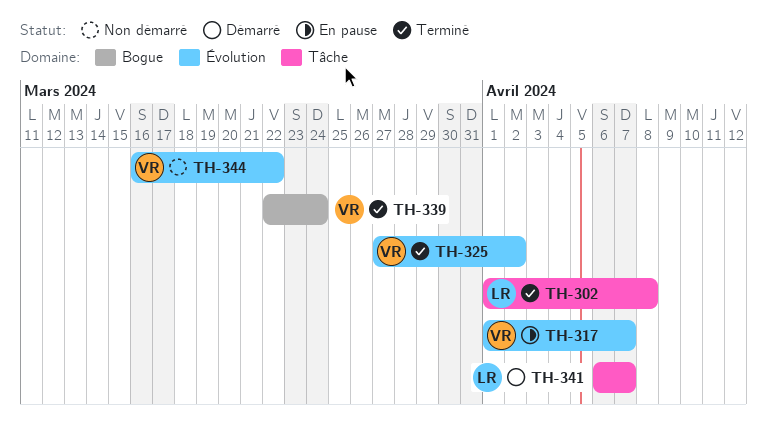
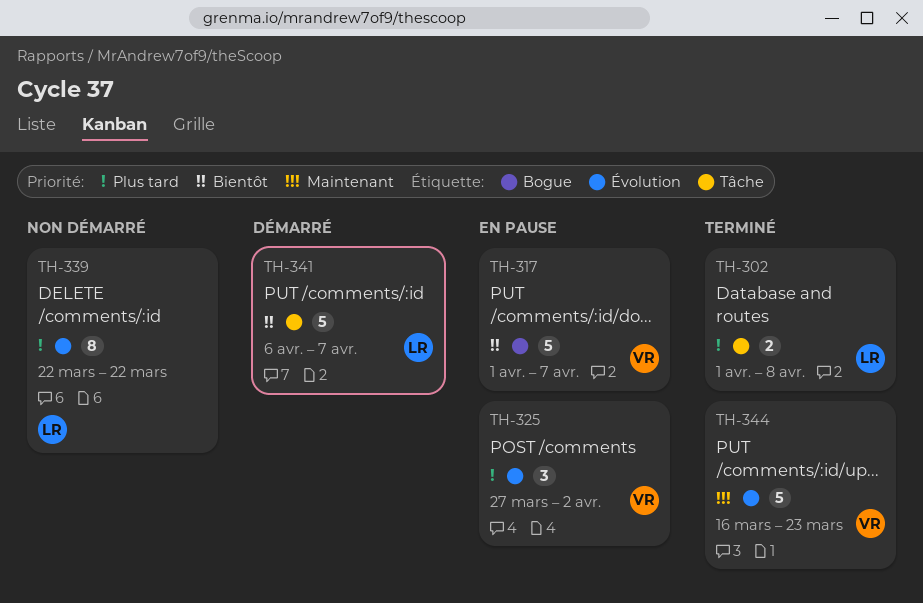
TH-317, label: Évolution -> Bogue
TH-325, status: Terminé -> En pause
TH-339, status: Terminé -> Non démarré
TH-339, owner: VR -> LR
TH-339, label: Bogue -> Évolution
TH-339, due: Mar 24 -> Mar 22
TH-344, status: Non démarré -> Terminé
TH-344, due: Mar 22 -> Mar 23

